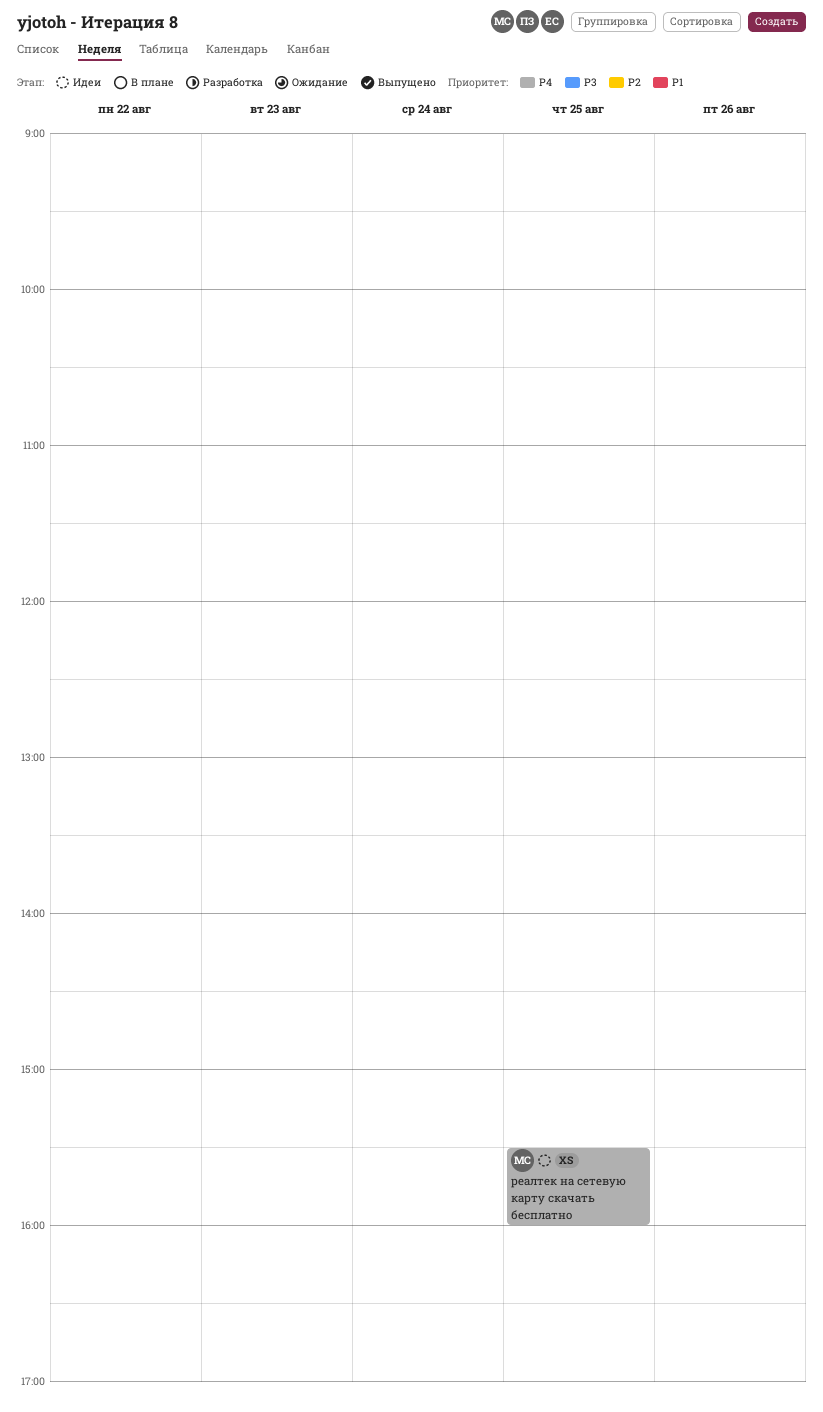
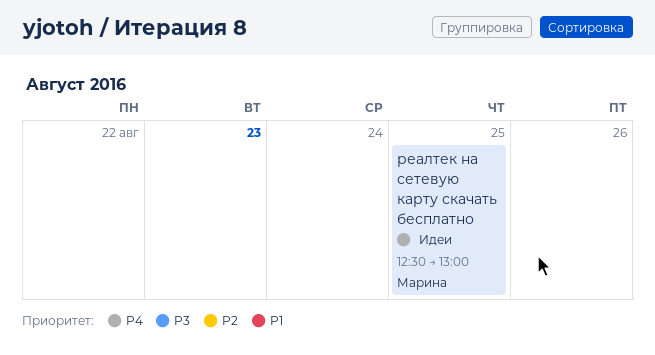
реалтек на сетевую карту скачать бесплатно, begins: 15:30 -> 12:30
реалтек на сетевую карту скачать бесплатно, ends: 16:00 -> 13:00

